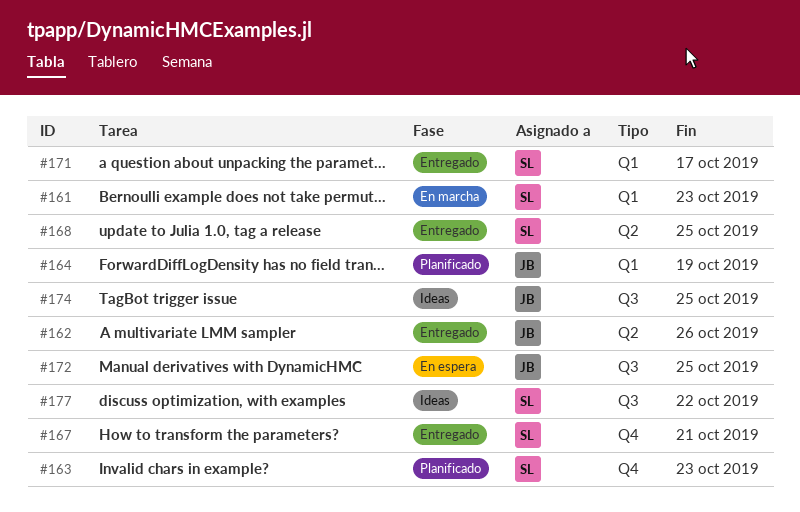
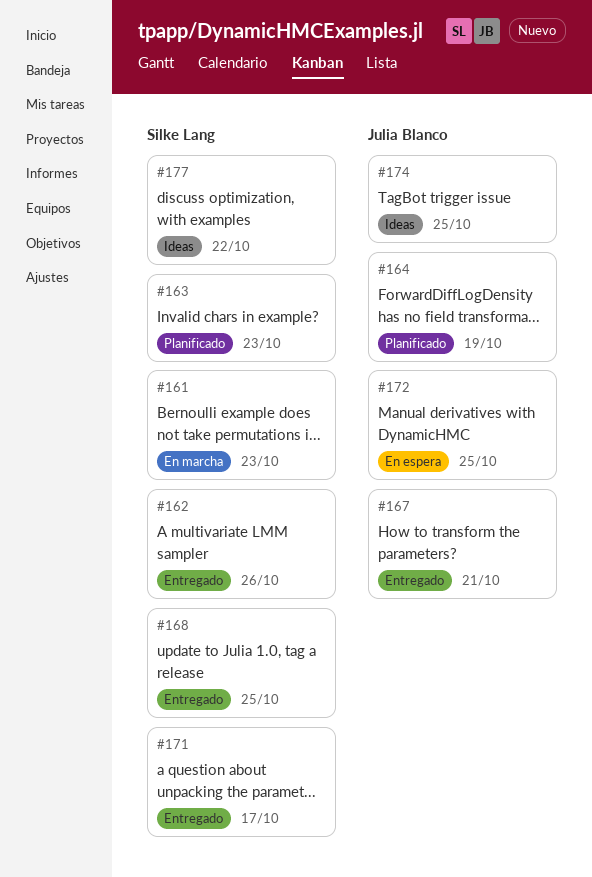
#162, owner: Julia Blanco -> Silke Lang
#167, owner: Silke Lang -> Julia Blanco

